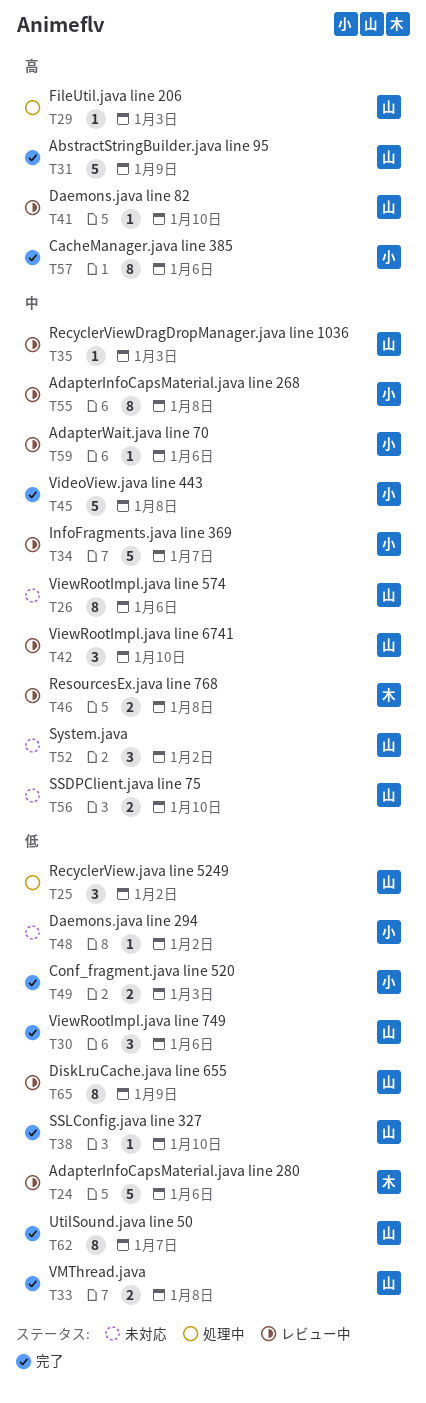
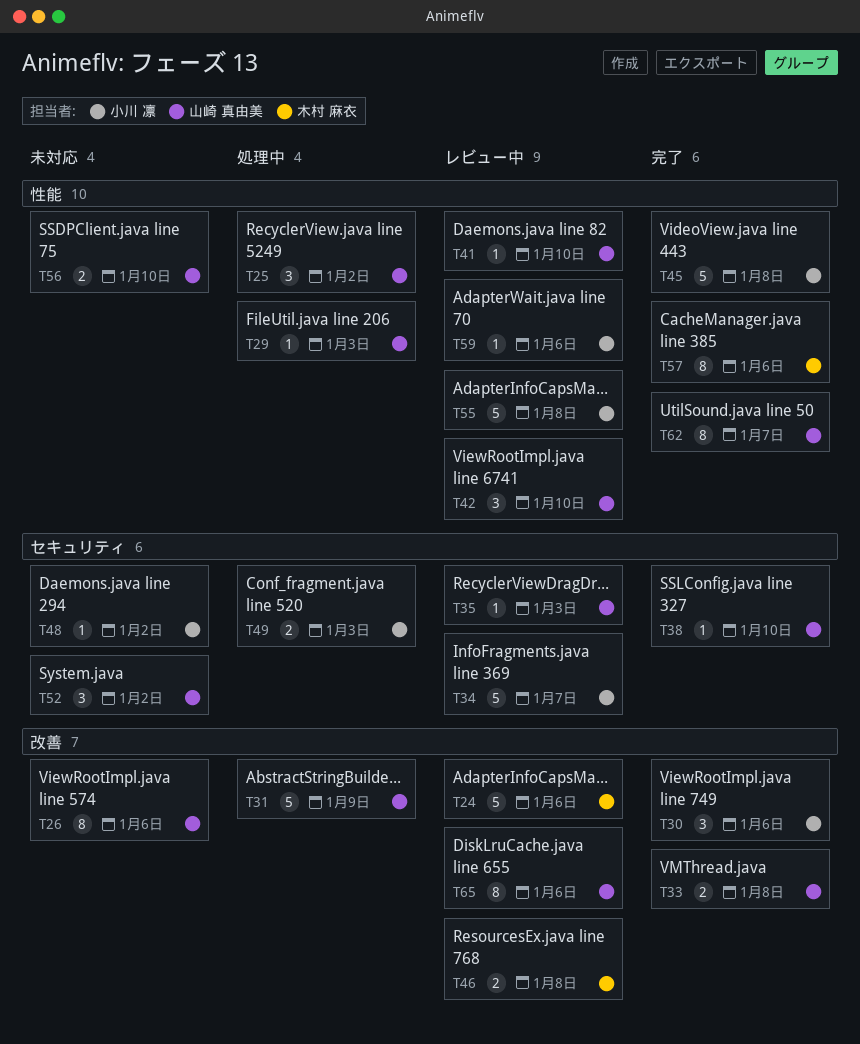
T30, owner: 山崎 真由美 -> 小川 凛
T31, status: 完了 -> 処理中
T49, status: 完了 -> 処理中
T55, estimate: 8 -> 5
T57, owner: 小川 凛 -> 木村 麻衣
T65, due: Jan 9 -> Jan 6

